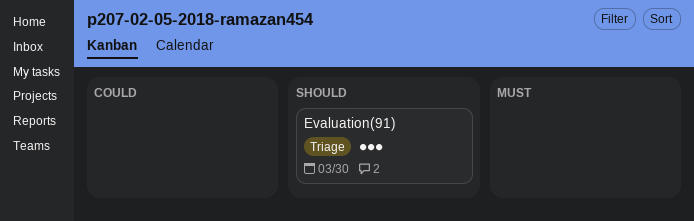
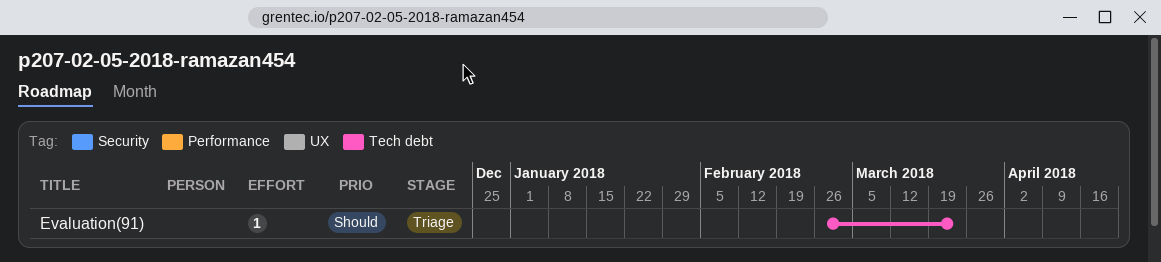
Evaluation(91), estimate: 3 -> 1
Evaluation(91), due: Mar 30 -> Mar 23

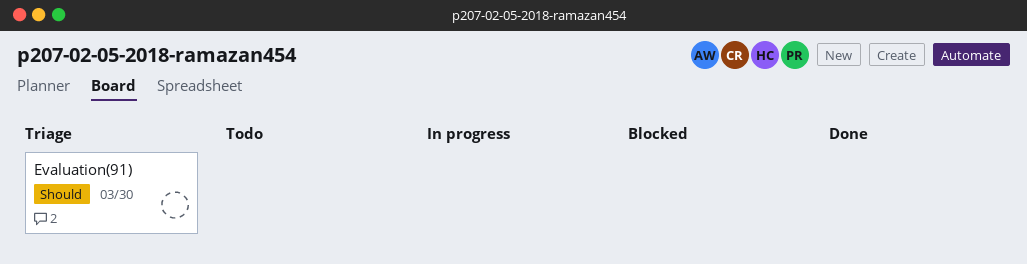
Evaluation(91), due: Mar 23 -> Mar 30

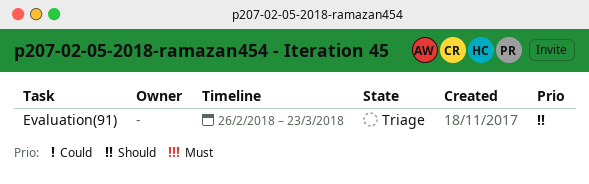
Evaluation(91), due: Mar 30 -> Mar 23

